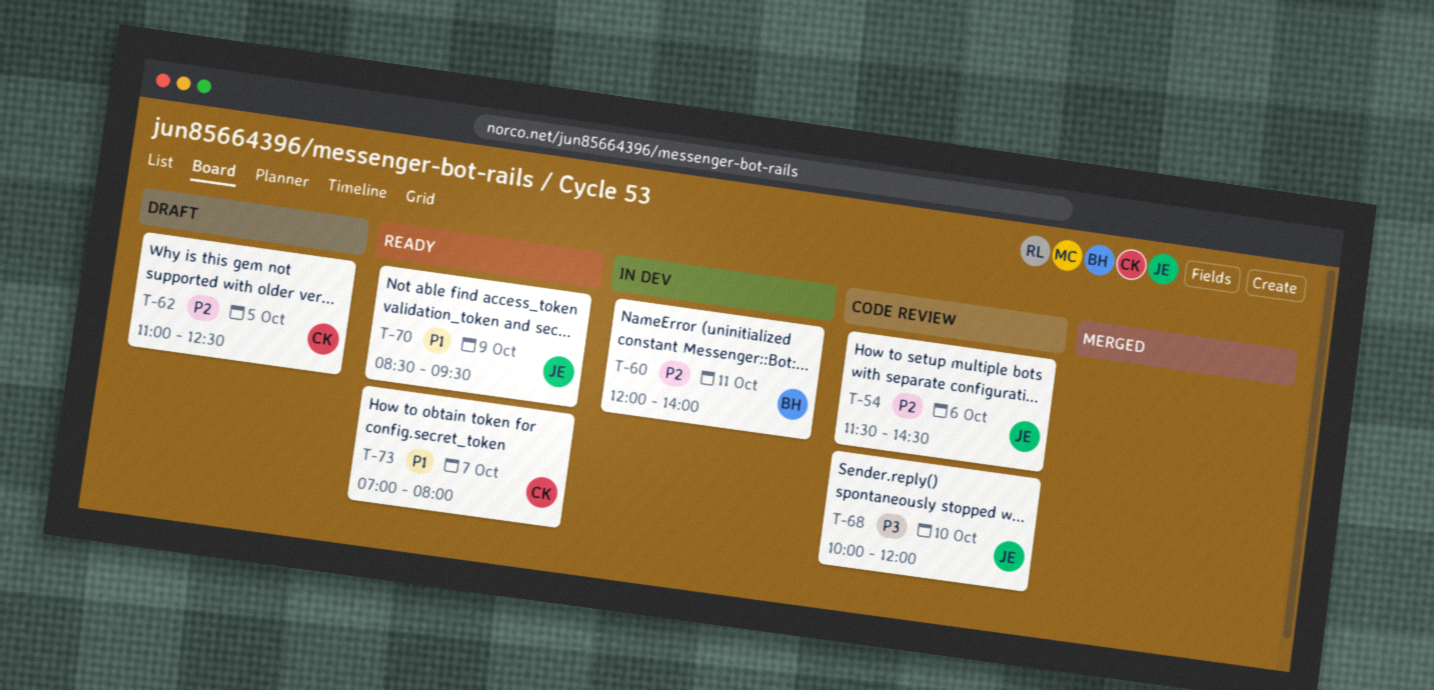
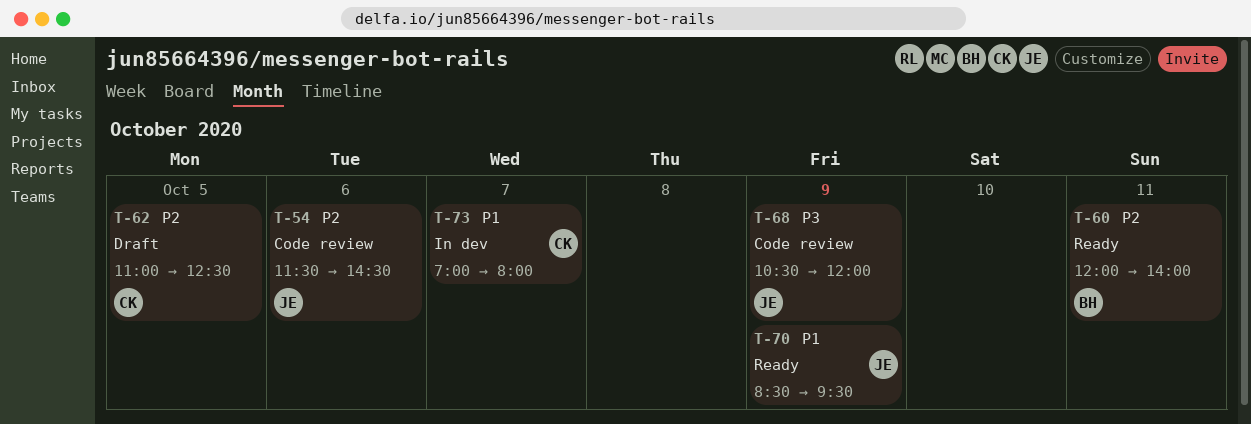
T-60, status: In dev -> Ready
T-68, day: Oct 10 -> Oct 9
T-68, begins: 10:00 -> 10:30
T-73, status: Ready -> In dev

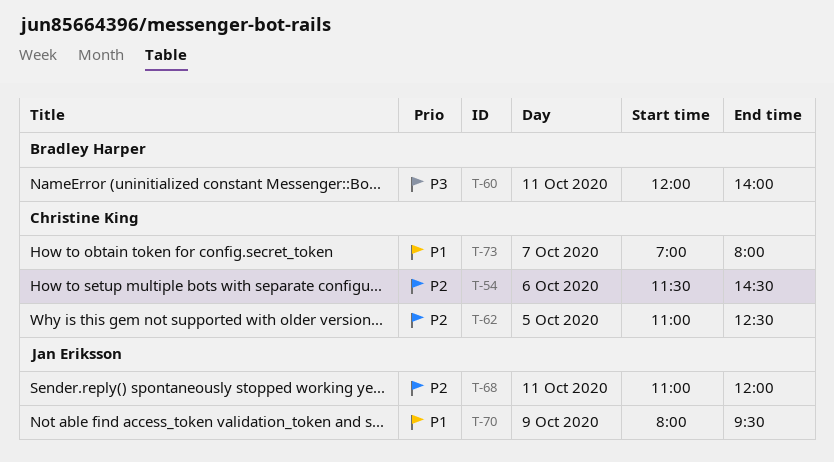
T-54, owner: Jan Eriksson -> Christine King
T-60, priority: P2 -> P3
T-68, priority: P3 -> P2
T-68, day: Oct 9 -> Oct 11
T-68, begins: 10:30 -> 11:00
T-70, begins: 08:30 -> 08:00

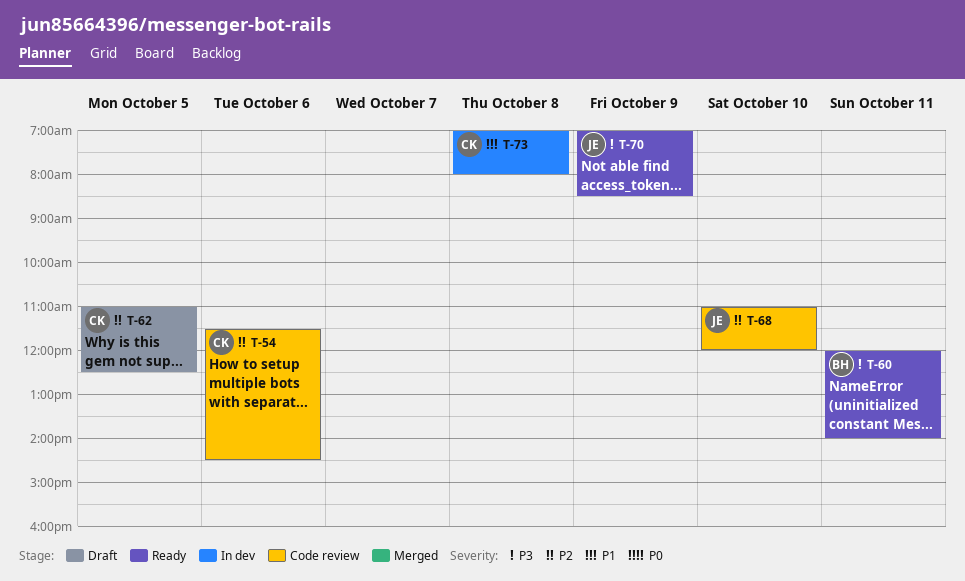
T-68, day: Oct 11 -> Oct 10
T-70, priority: P1 -> P3
T-70, begins: 08:00 -> 07:00
T-70, ends: 09:30 -> 08:30
T-73, day: Oct 7 -> Oct 8

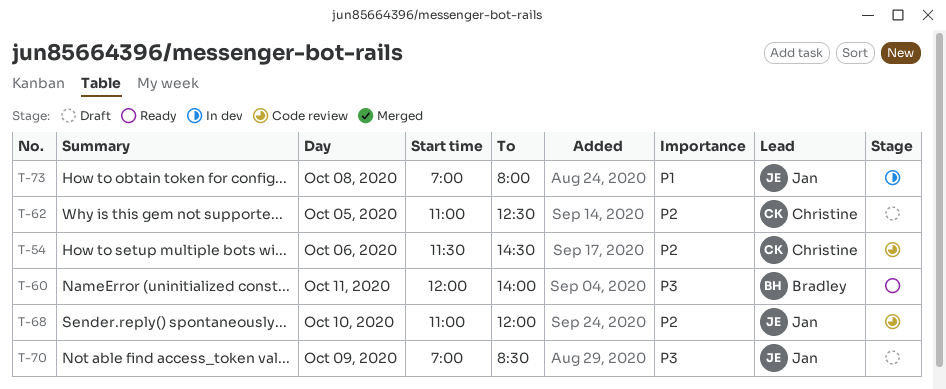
T-70, status: Ready -> Draft
T-73, owner: Christine -> Jan

